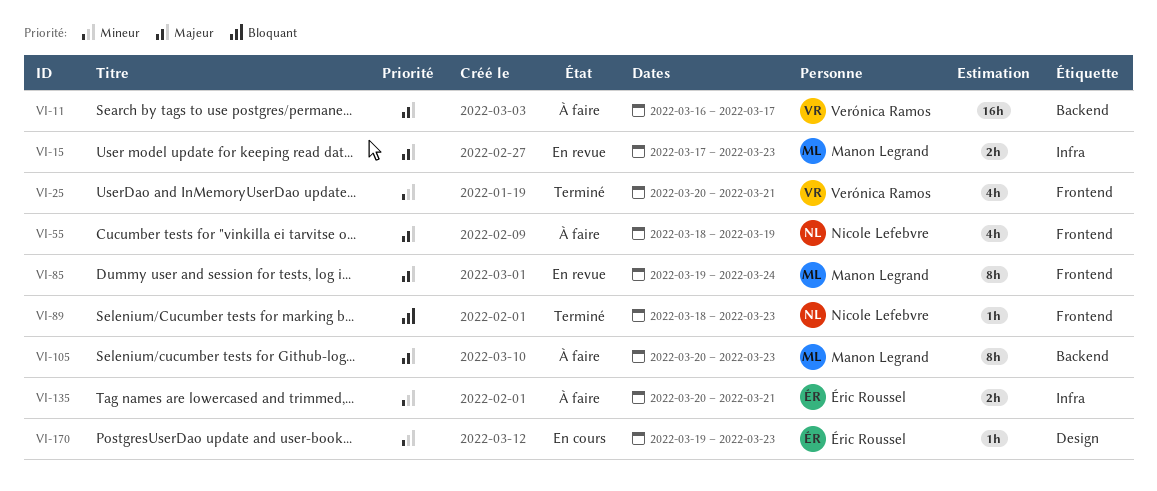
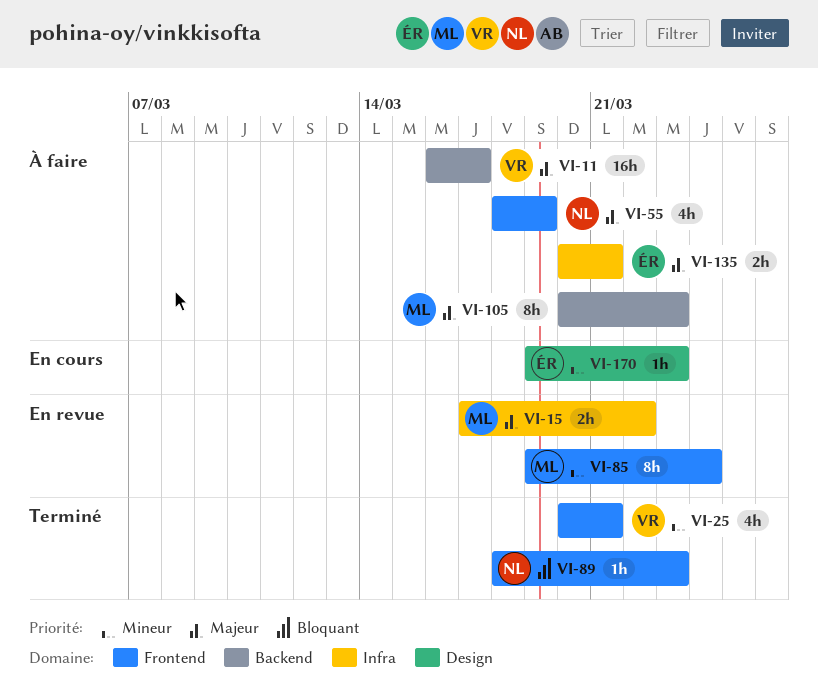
VI-15, due: Mar 23 -> Mar 22
VI-85, priority: Majeur -> Mineur
VI-135, priority: Mineur -> Majeur

